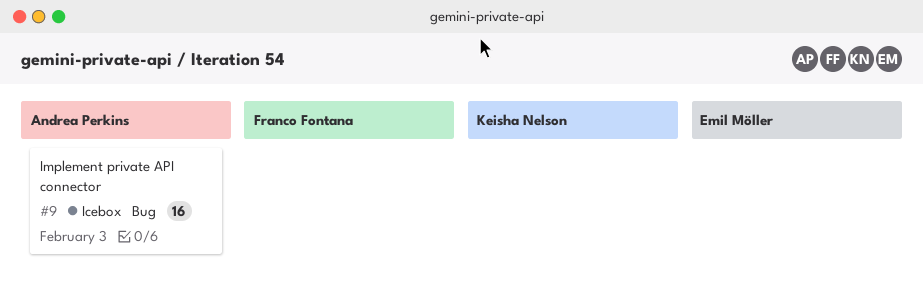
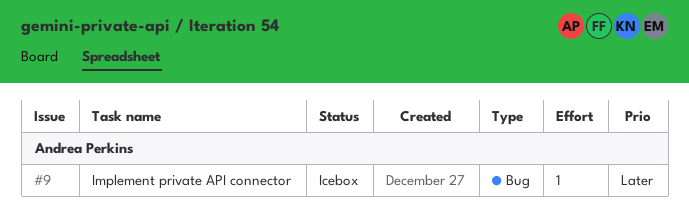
#9, estimate: 16 -> 1

